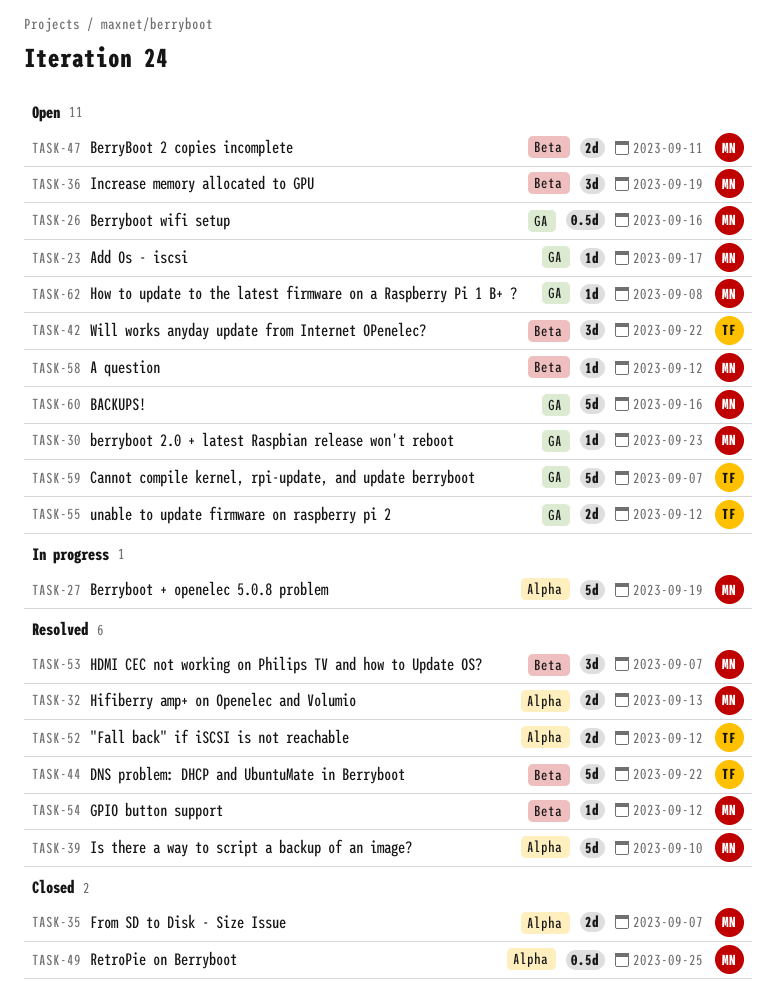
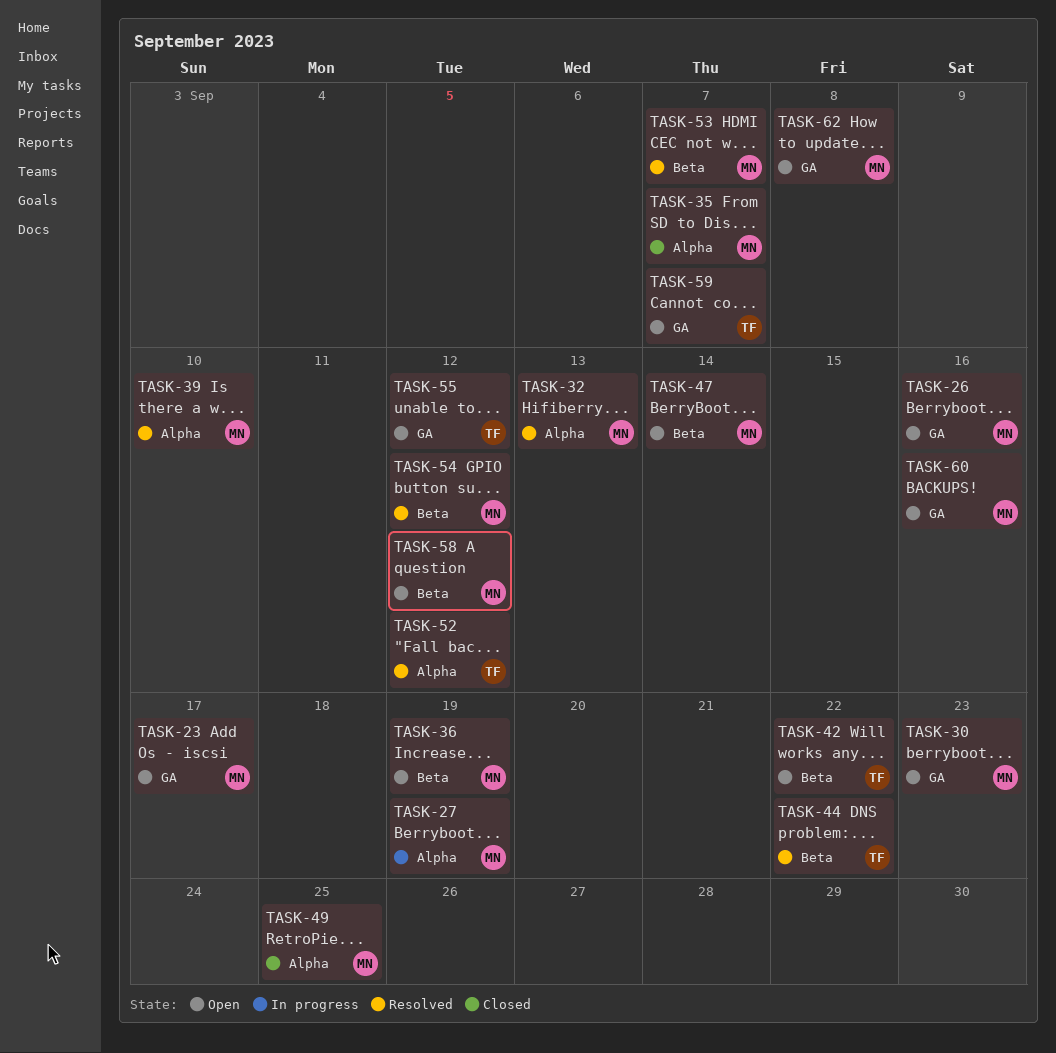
TASK-47, due: Sep 11 -> Sep 14

